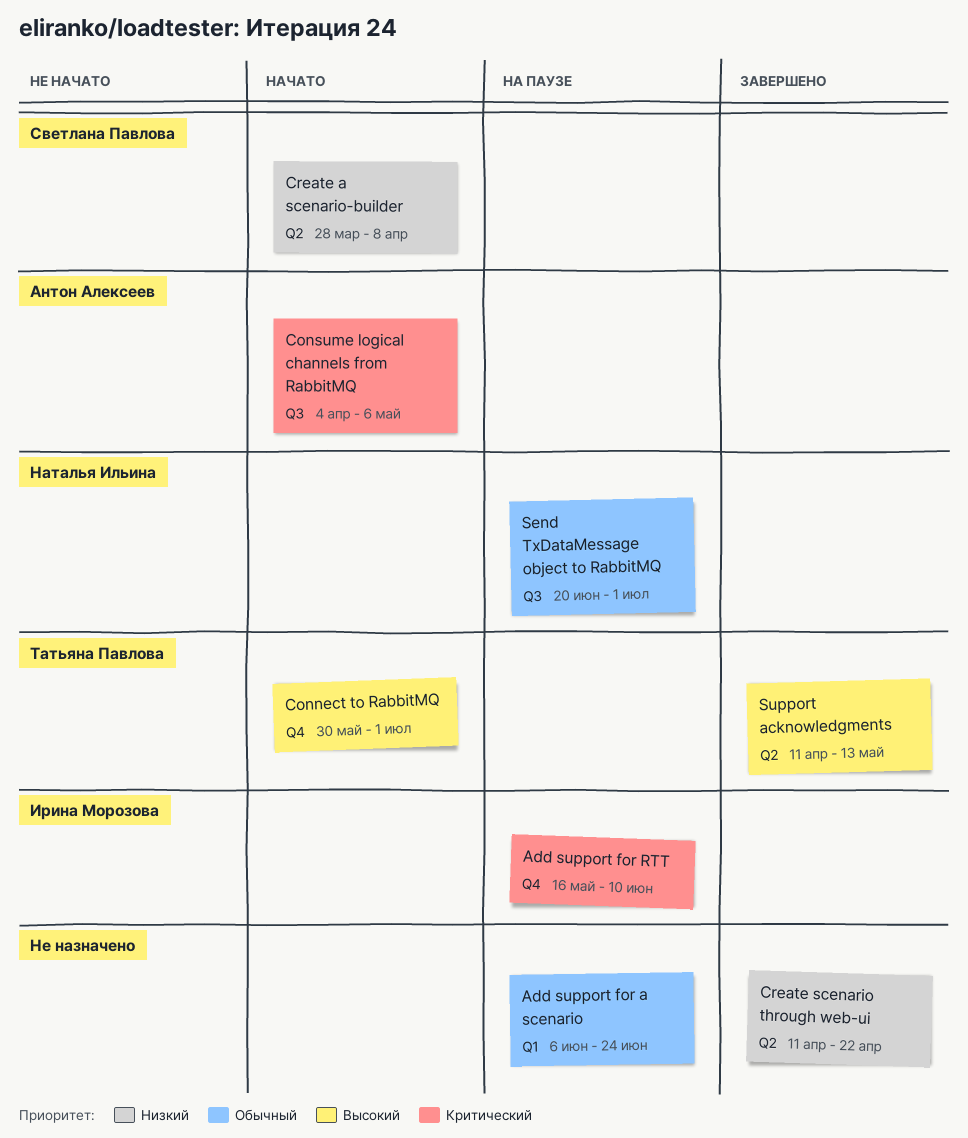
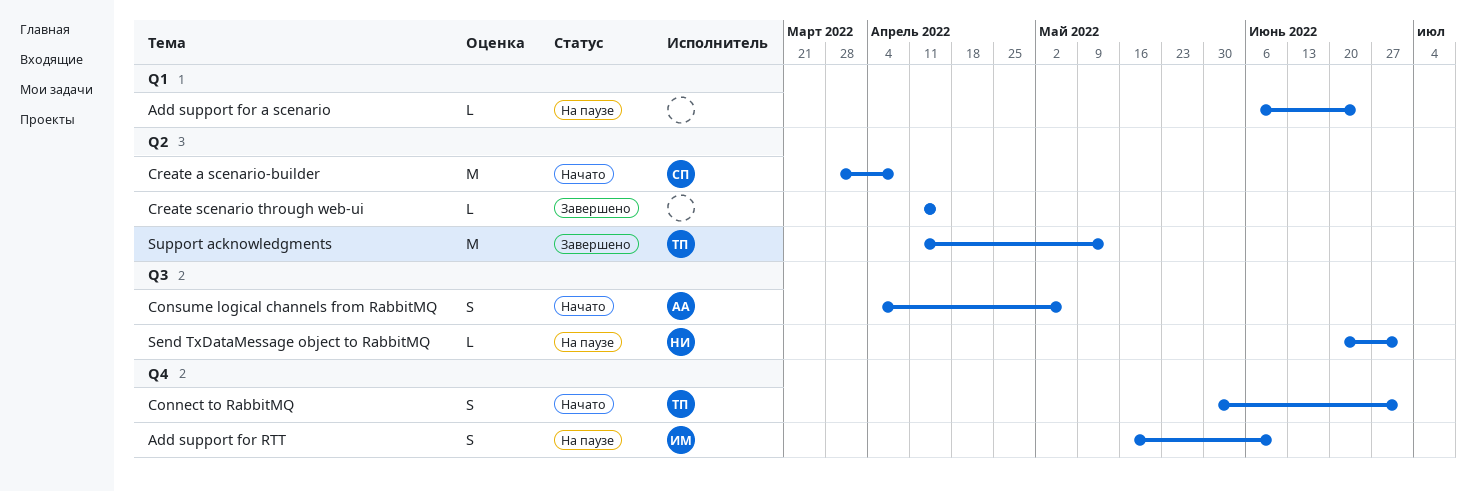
Create scenario through web-ui, due: Apr 22 -> Apr 15

